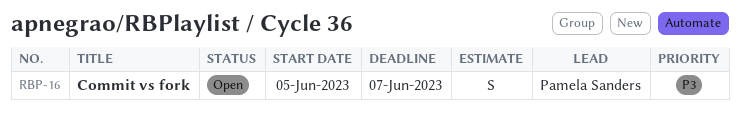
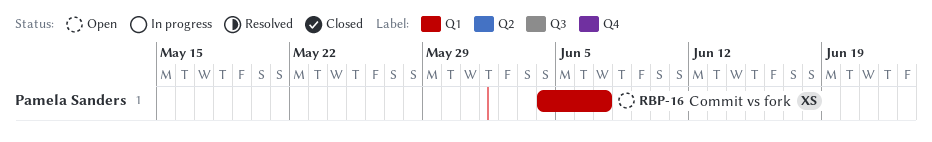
RBP-16, estimate: S -> XS
RBP-16, start: Jun 5 -> Jun 4

